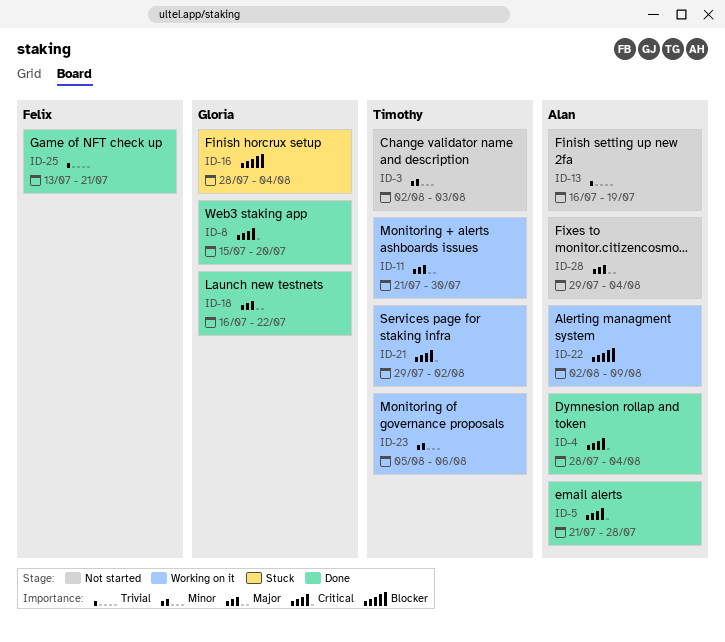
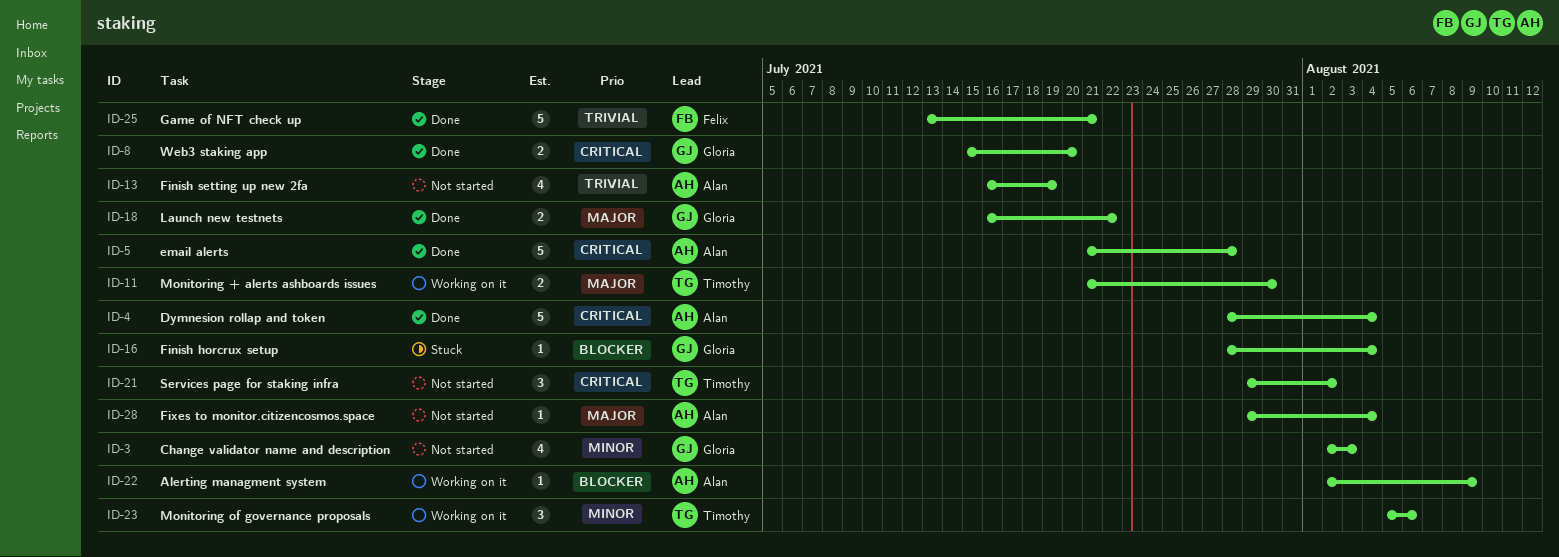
ID-3, owner: Timothy -> Gloria
ID-21, status: Working on it -> Not started

